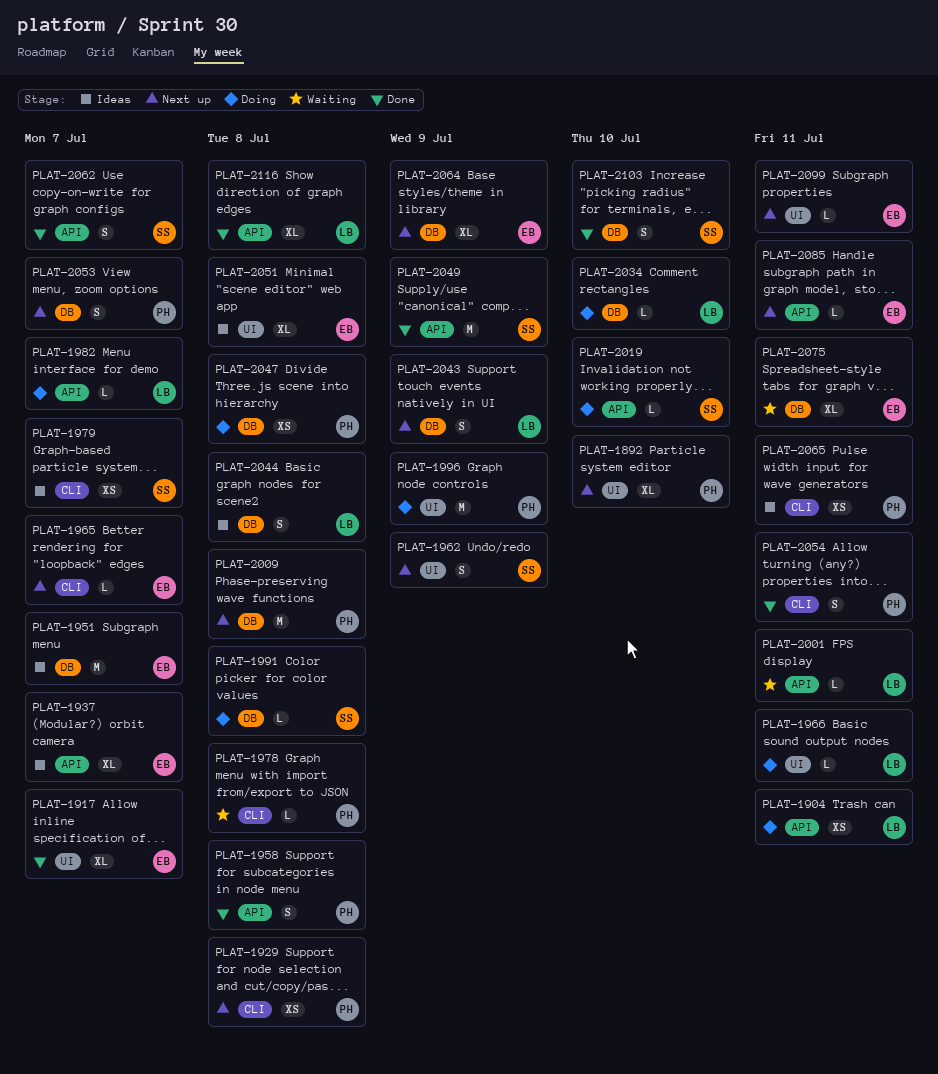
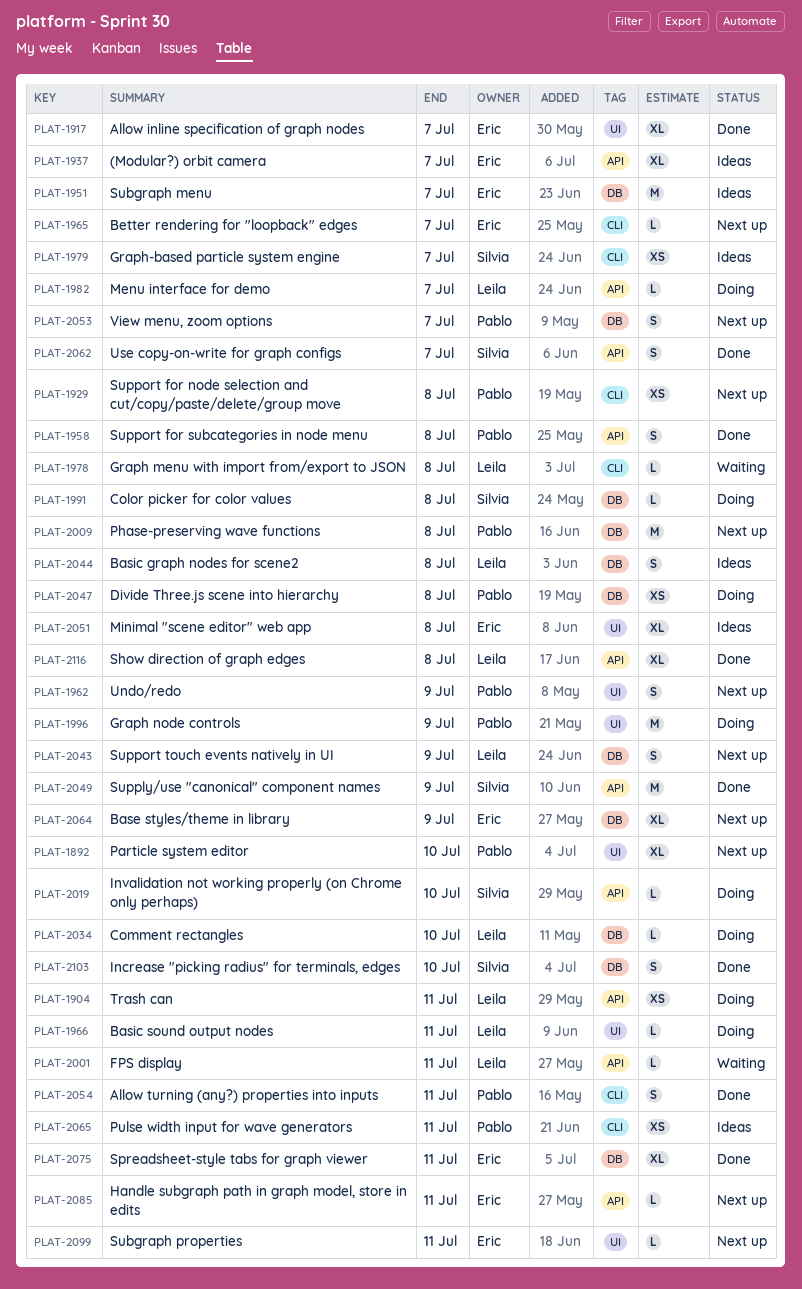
PLAT-1962, owner: Silvia -> Pablo
PLAT-1978, owner: Pablo -> Leila
PLAT-2075, status: Waiting -> Done

